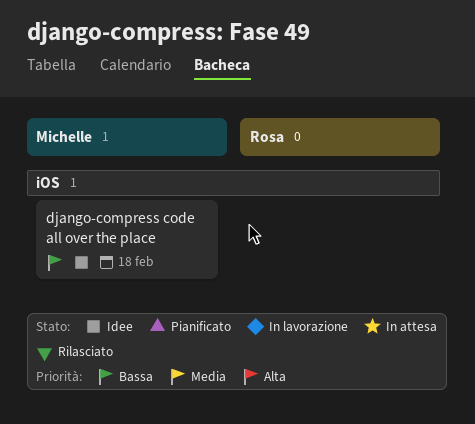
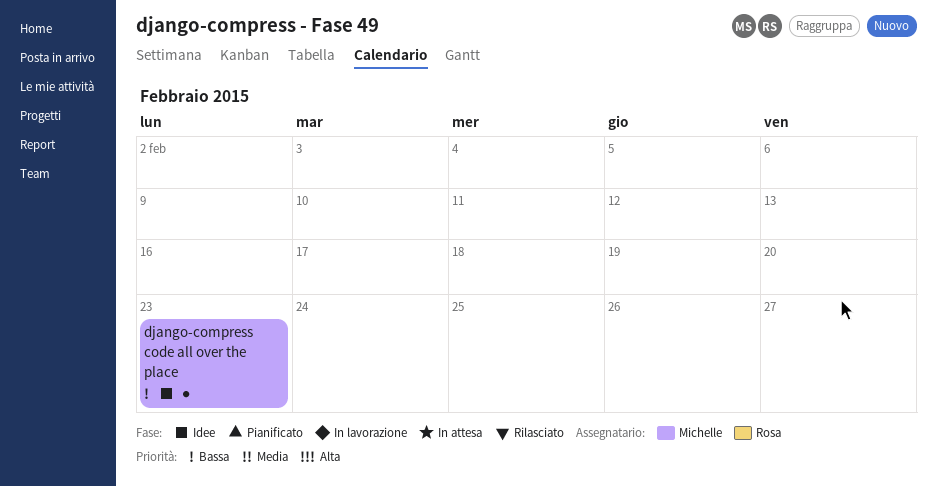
django-compress code all over the place, due: Feb 18 -> Feb 23

